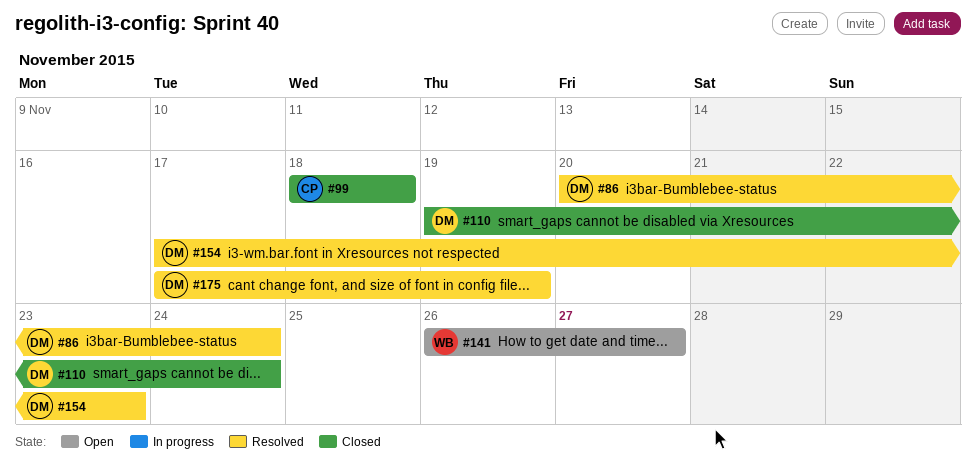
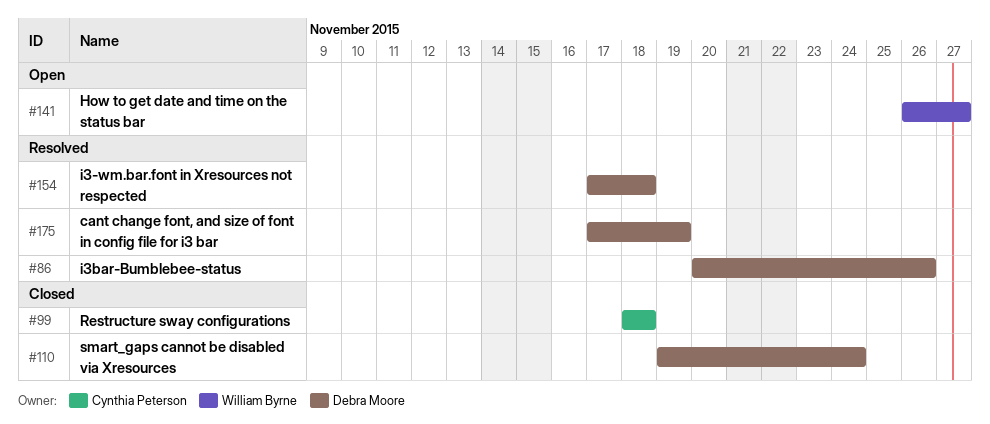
#86, due: Nov 24 -> Nov 26
#154, due: Nov 23 -> Nov 18

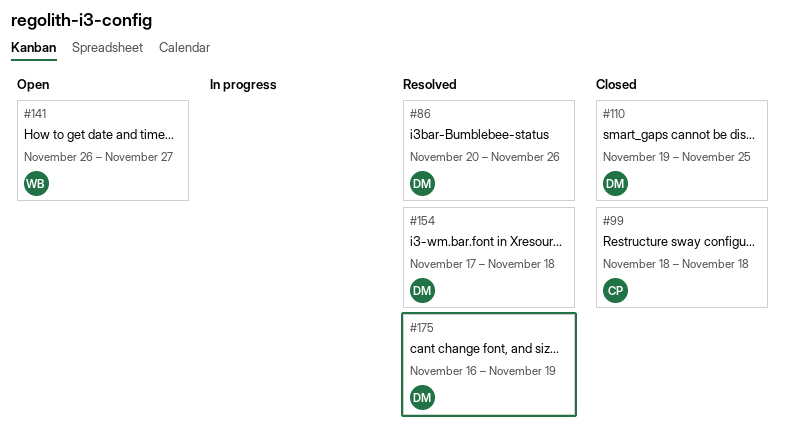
#110, due: Nov 24 -> Nov 25
#175, start: Nov 17 -> Nov 16

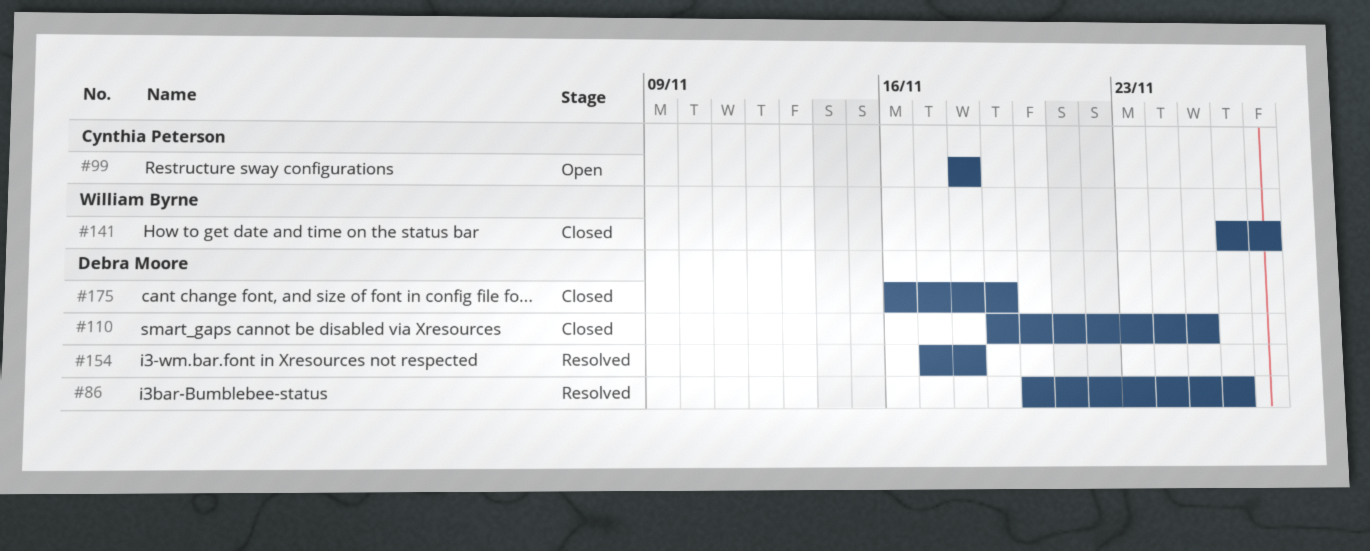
#99, status: Closed -> Open
#141, status: Open -> Closed
#175, status: Resolved -> Closed

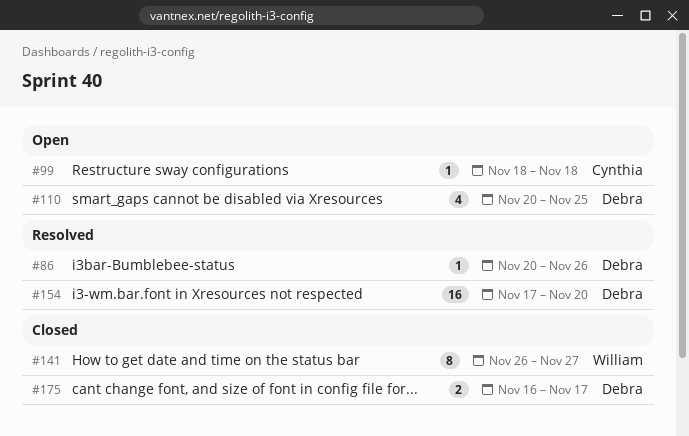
#110, status: Closed -> Open
#110, start: Nov 19 -> Nov 20
#154, due: Nov 18 -> Nov 20
#175, due: Nov 19 -> Nov 17

